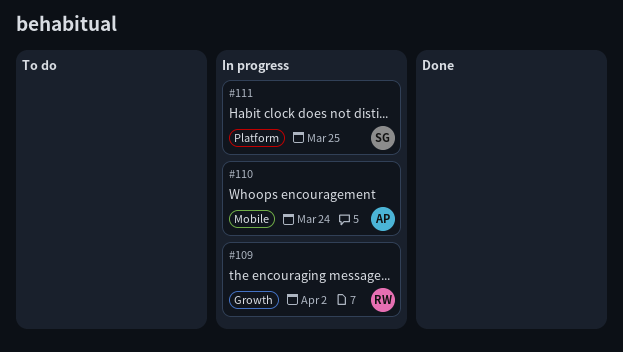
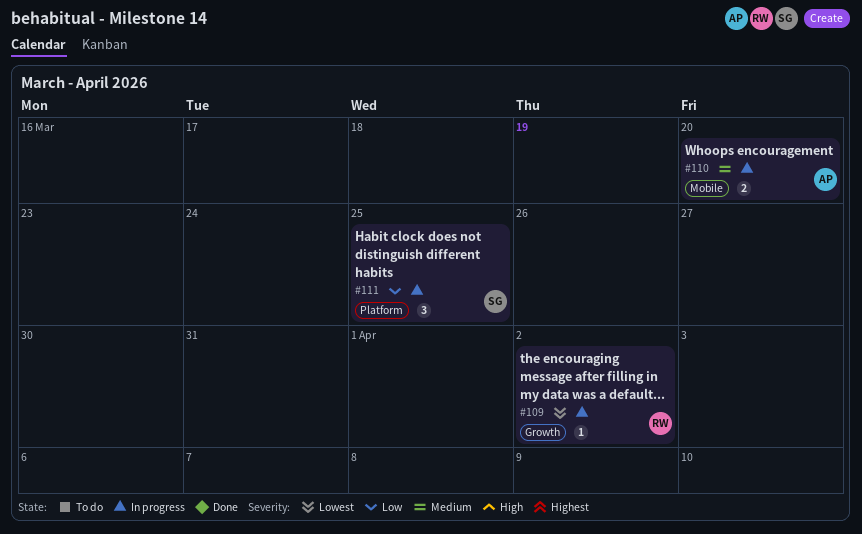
#110, due: Mar 24 -> Mar 20

